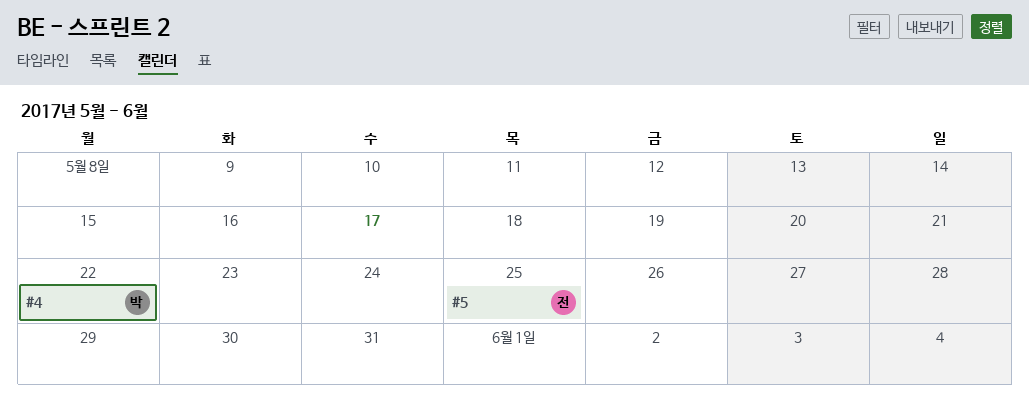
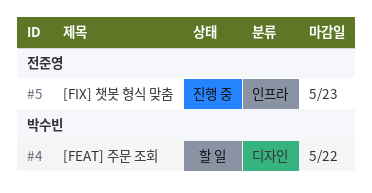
#5, due: May 25 -> May 23

